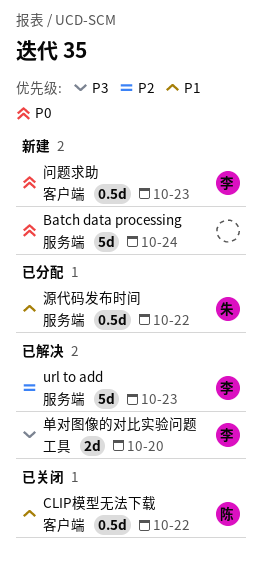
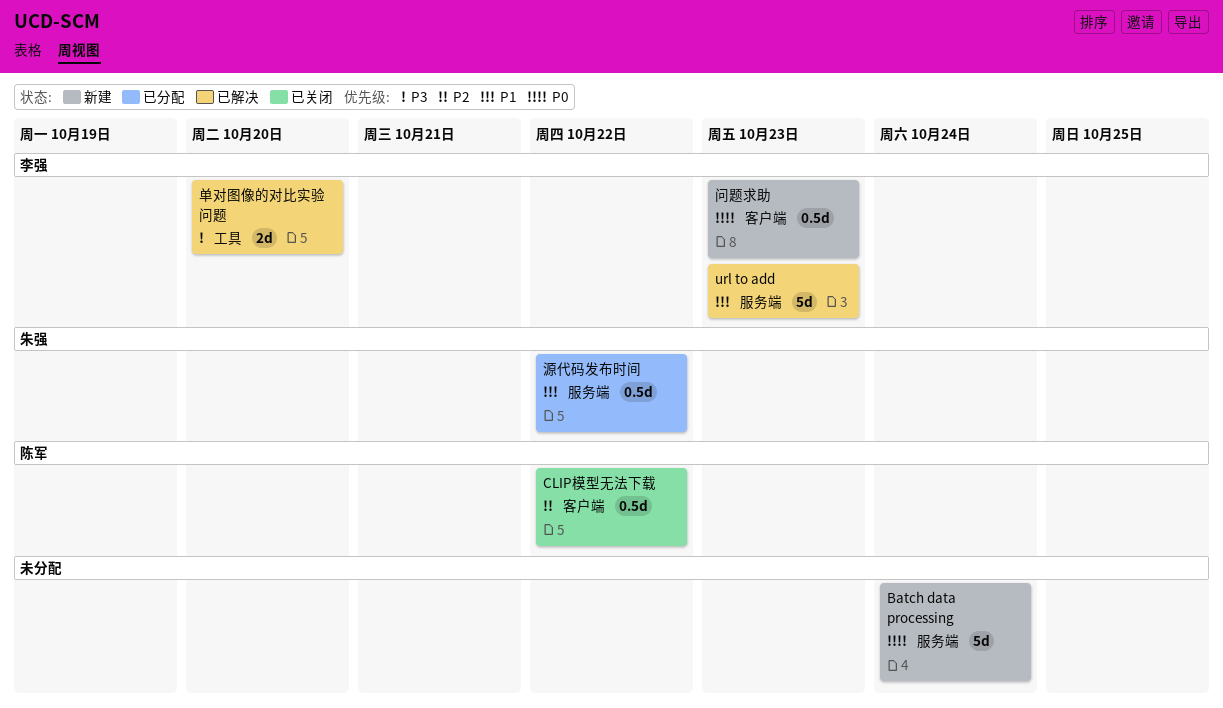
CLIP模型无法下载, priority: P1 -> P2
url to add, priority: P2 -> P1

